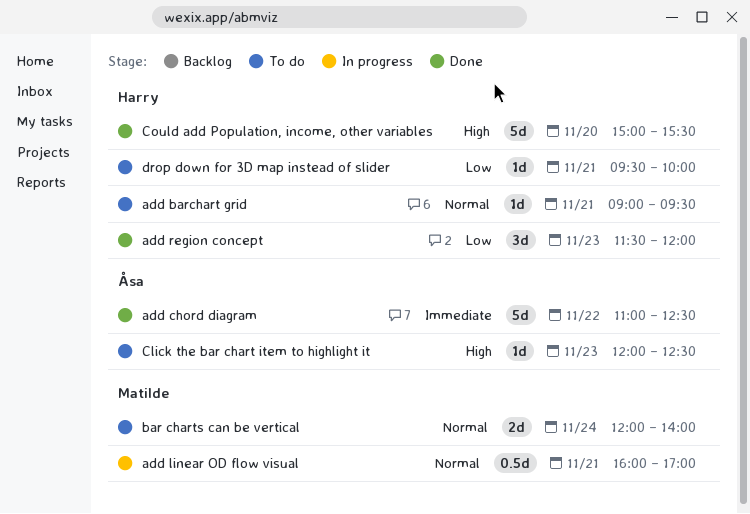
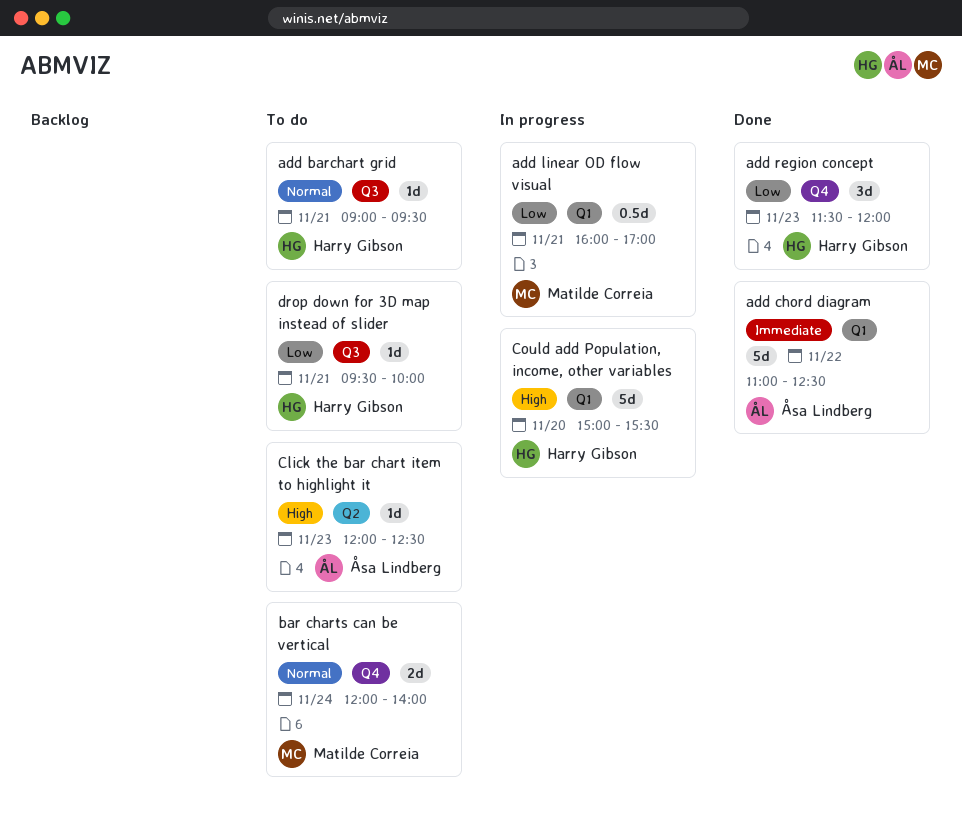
add linear OD flow visual, priority: Normal -> Low
Could add Population, income, other variables, status: Done -> In progress

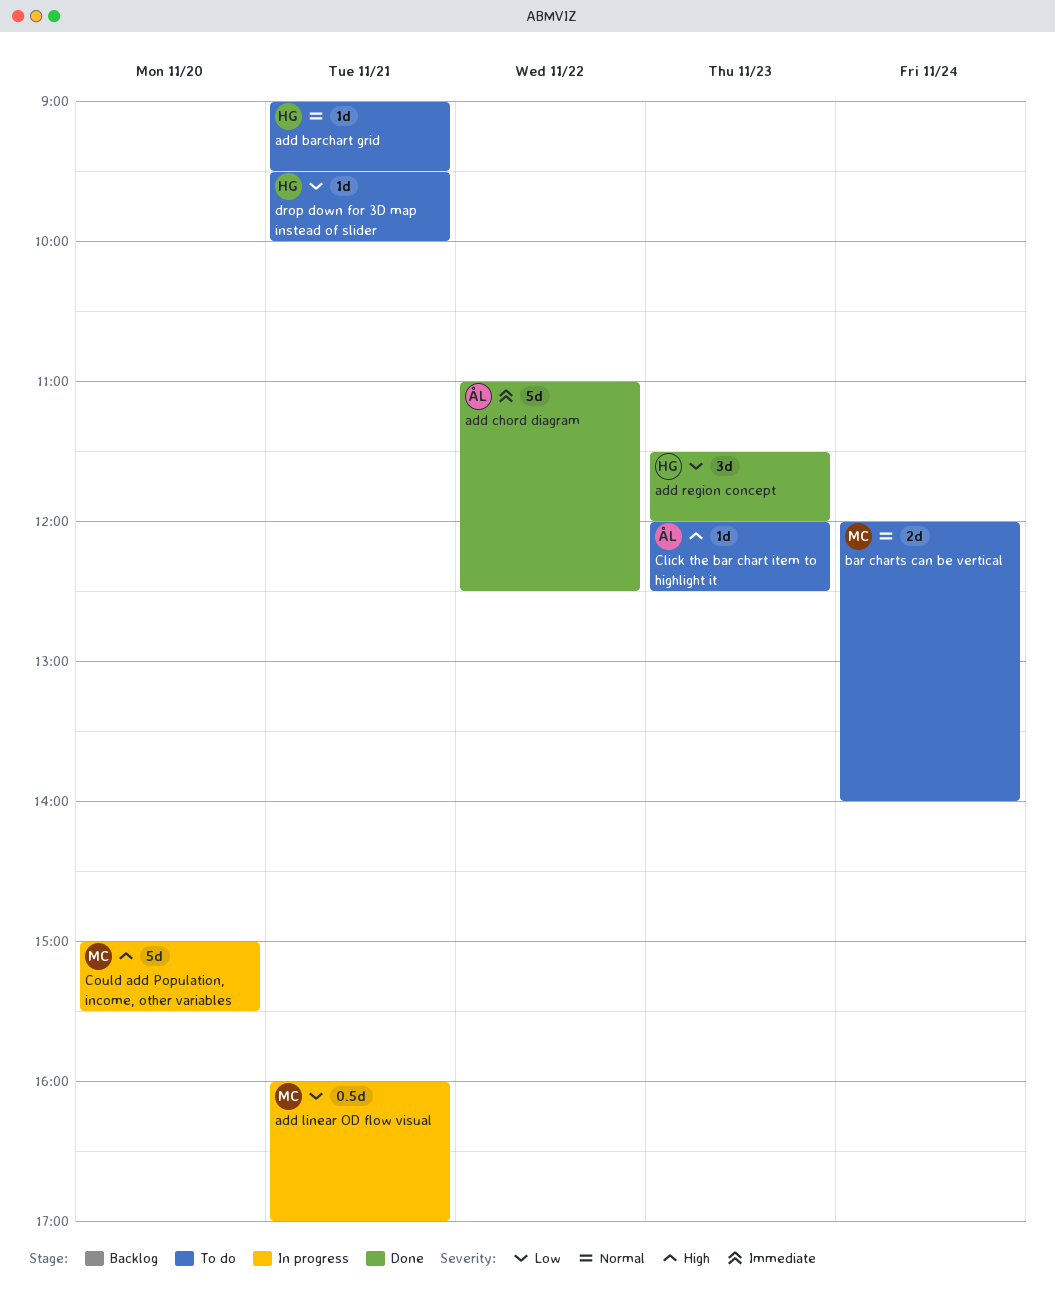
Could add Population, income, other variables, owner: Harry Gibson -> Matilde Correia

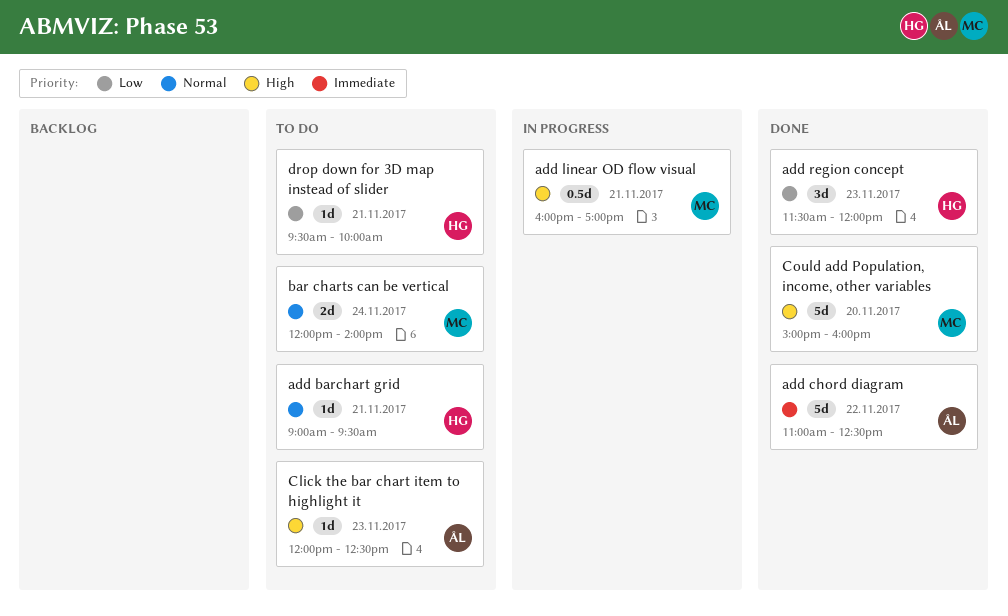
add linear OD flow visual, priority: Low -> High
Could add Population, income, other variables, status: In progress -> Done
Could add Population, income, other variables, ends: 15:30 -> 16:00

